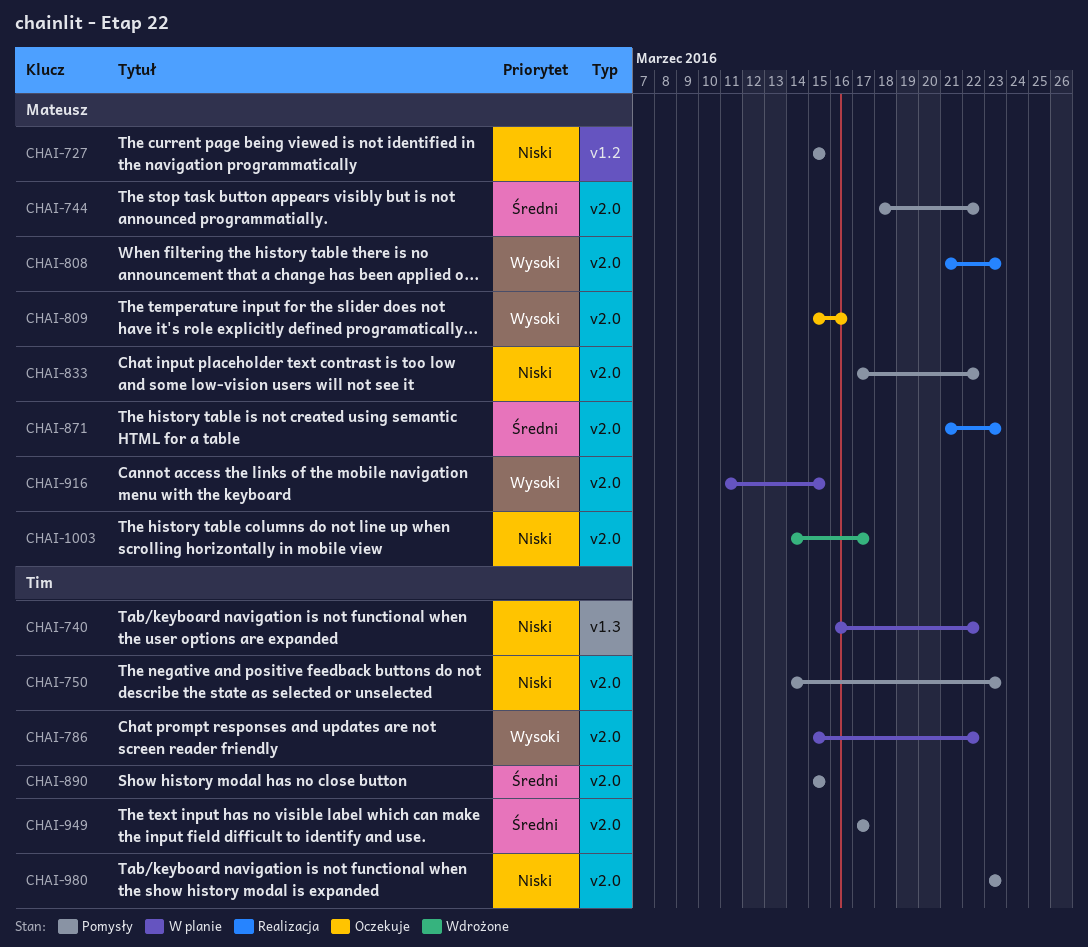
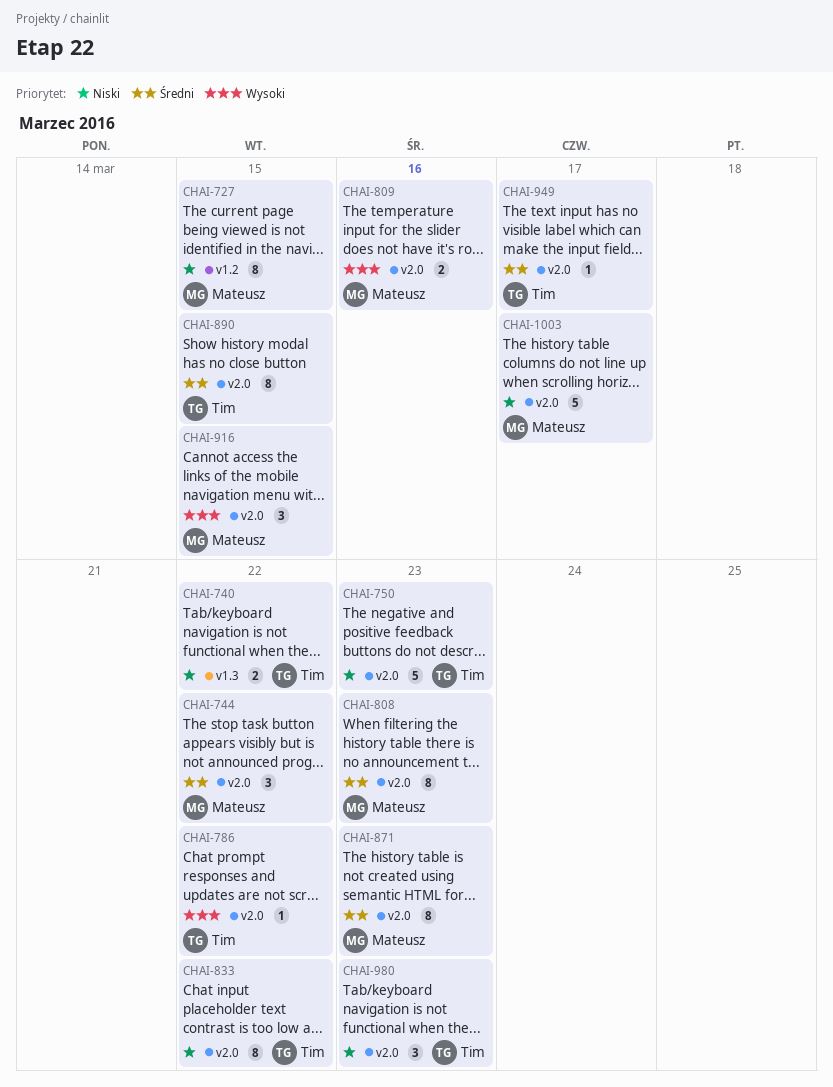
CHAI-808, priority: Wysoki -> Średni
CHAI-833, owner: Mateusz -> Tim

